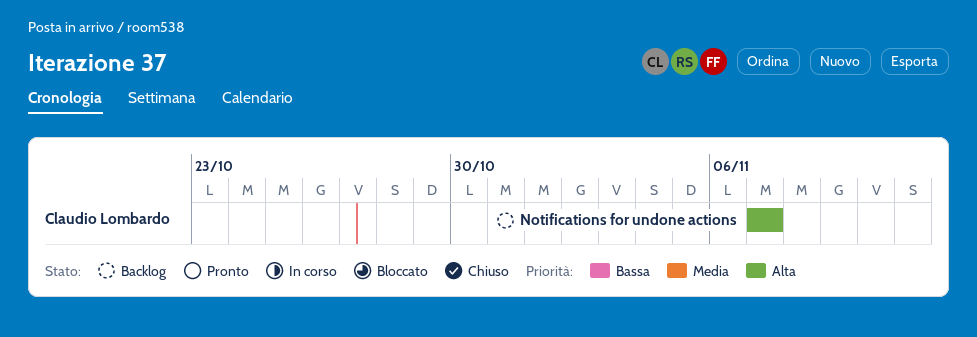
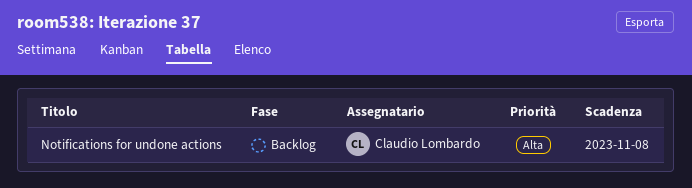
Notifications for undone actions, due: Nov 7 -> Nov 8

